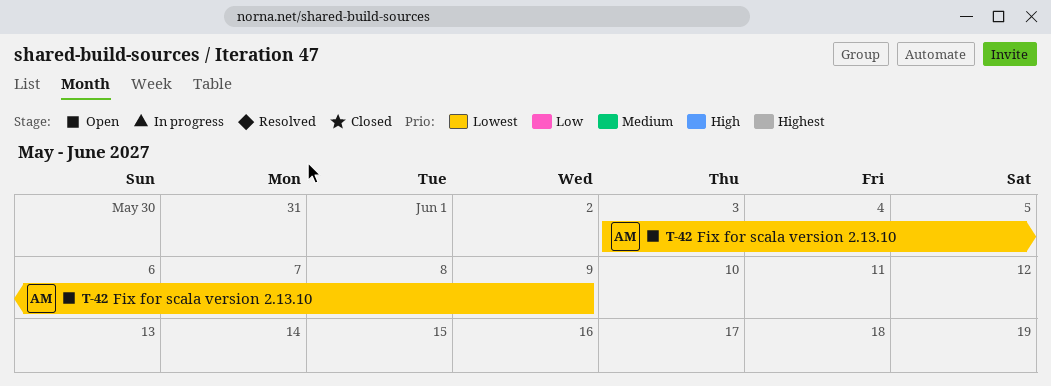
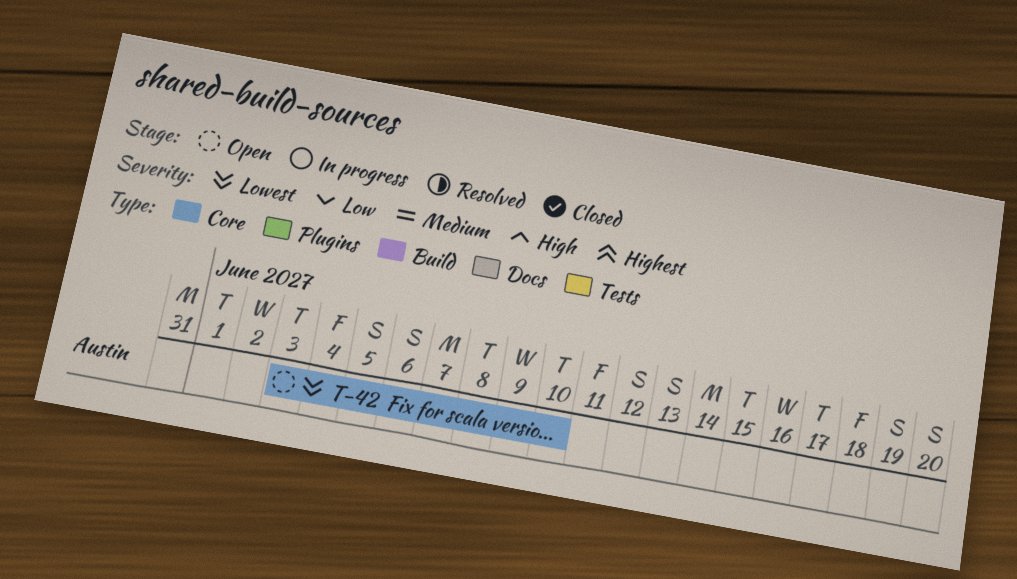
T-42, due: Jun 9 -> Jun 10

